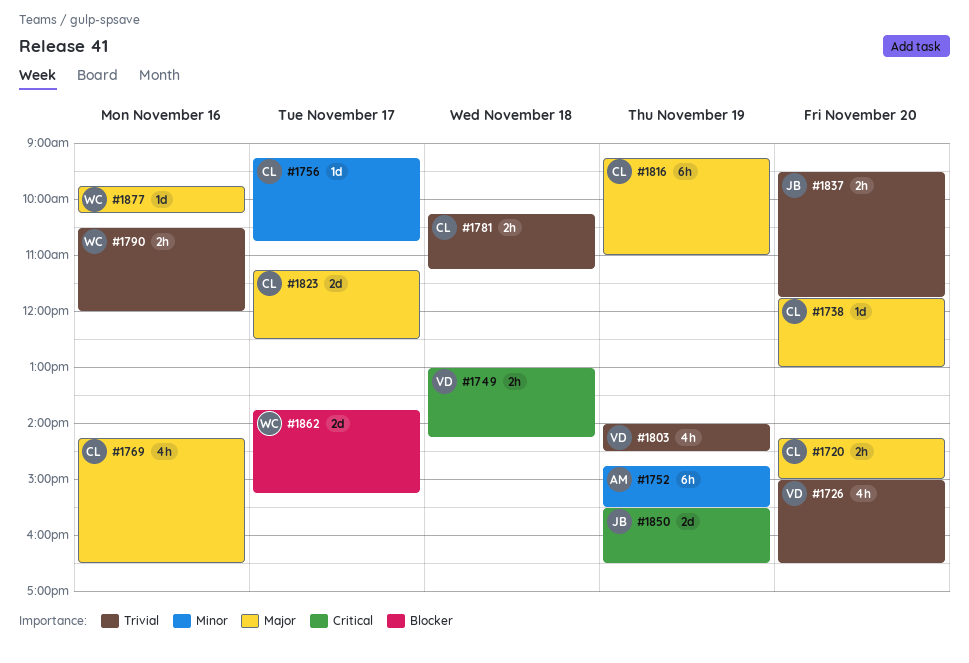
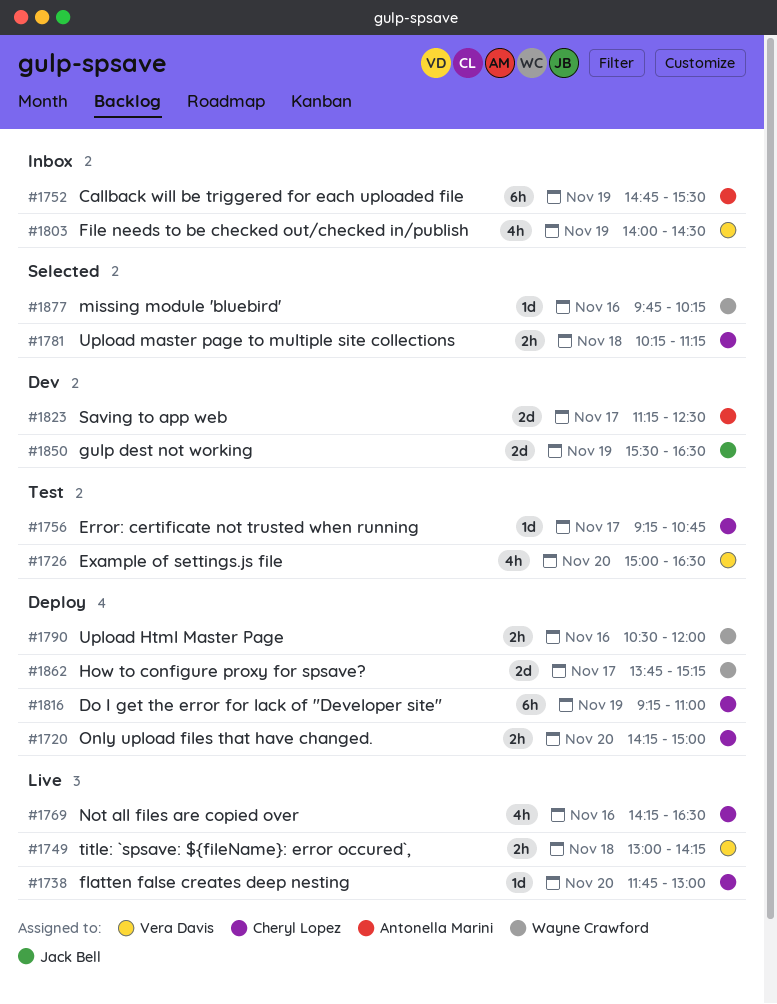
#1823, owner: Cheryl Lopez -> Antonella Marini
#1837: present -> none

